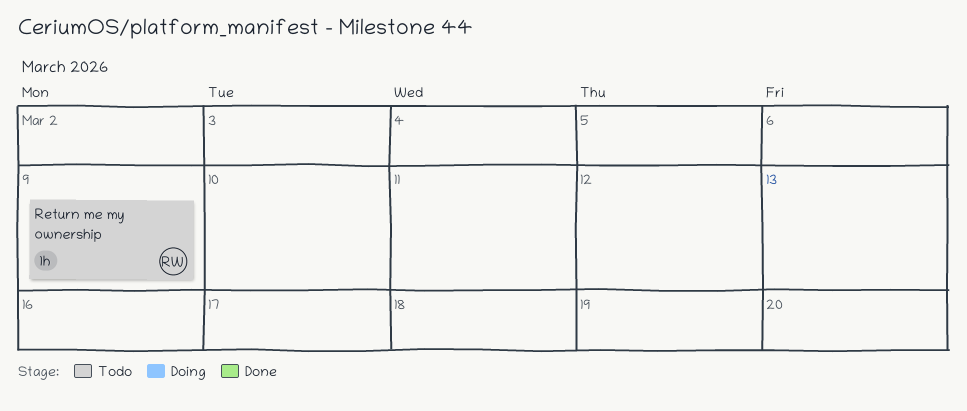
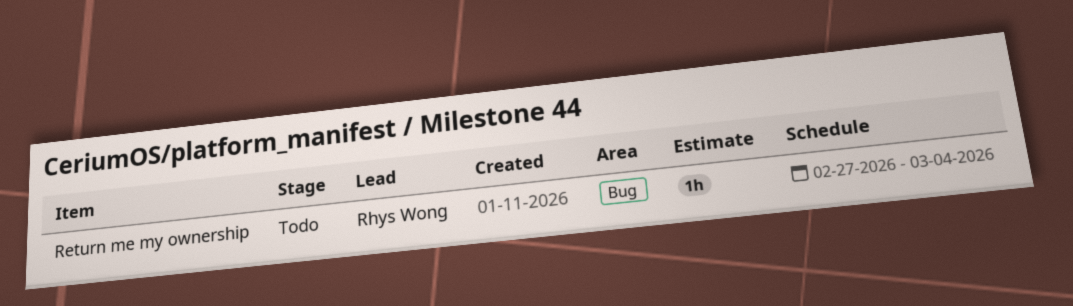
Return me my ownership, due: Mar 9 -> Mar 4

